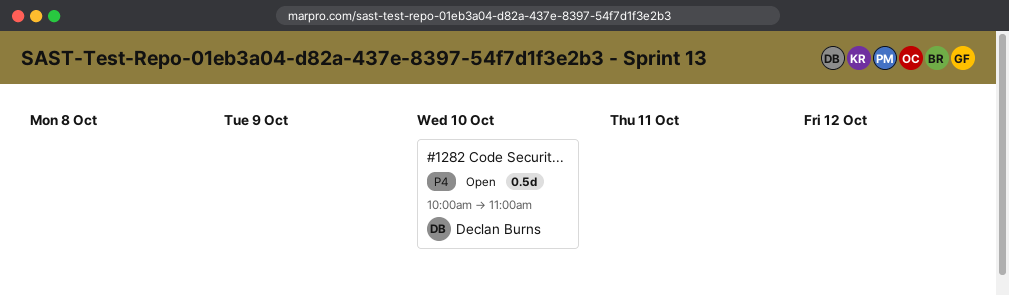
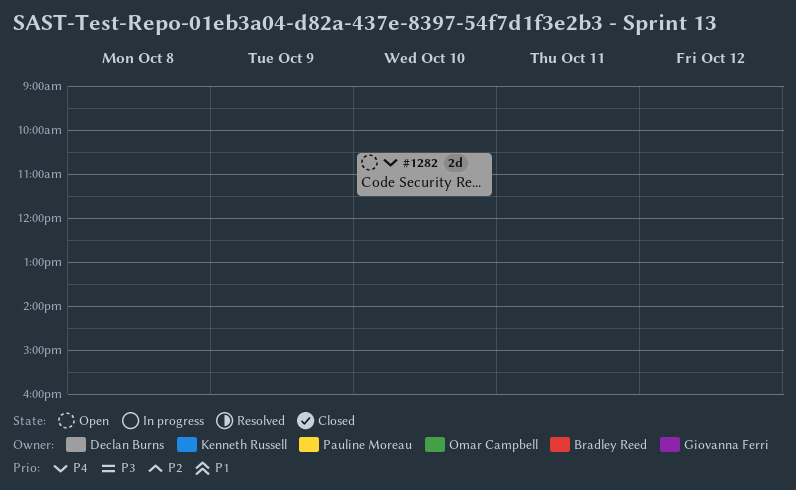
#1282, estimate: 0.5d -> 2d
#1282, begins: 10:00 -> 10:30
#1282, ends: 11:00 -> 11:30

